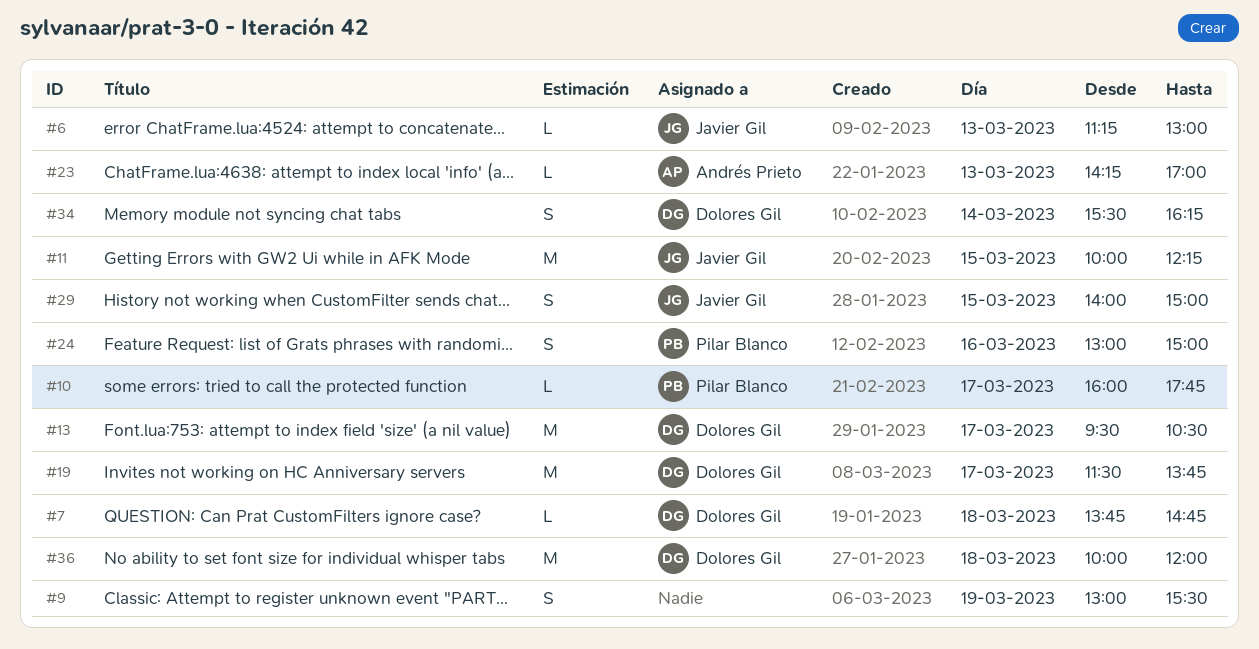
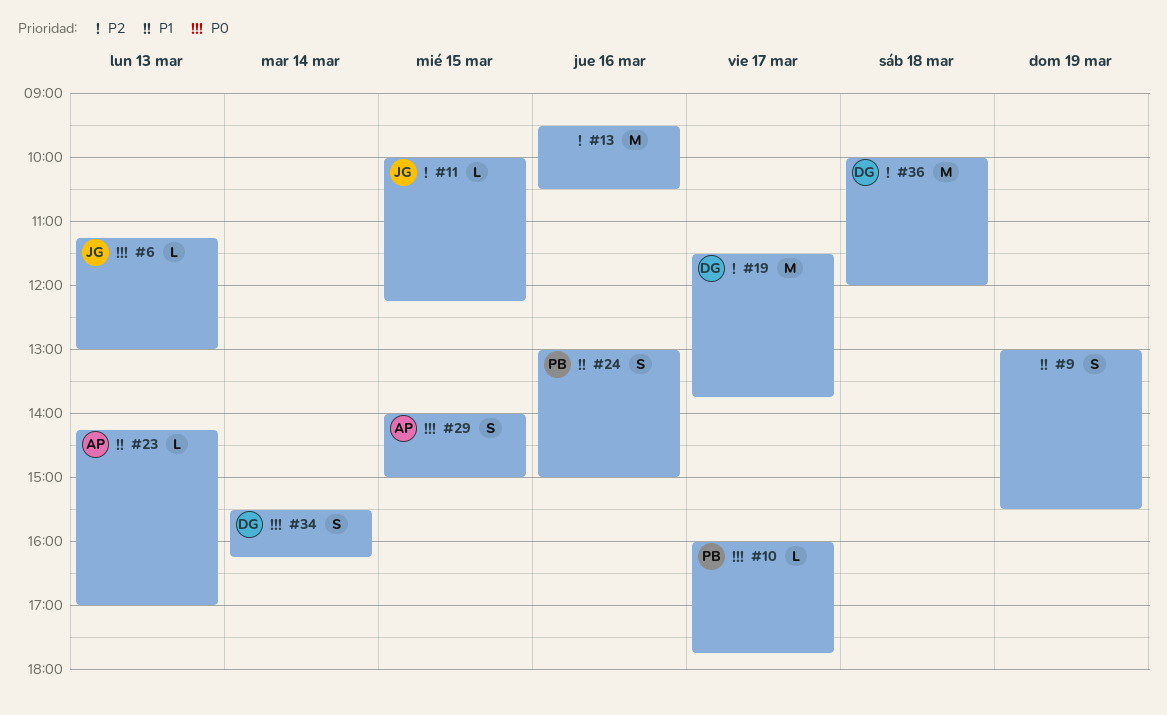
#7: present -> none
#11, estimate: M -> L
#13, owner: Dolores Gil -> none
#13, day: Mar 17 -> Mar 16
#29, owner: Javier Gil -> Andrés Prieto

